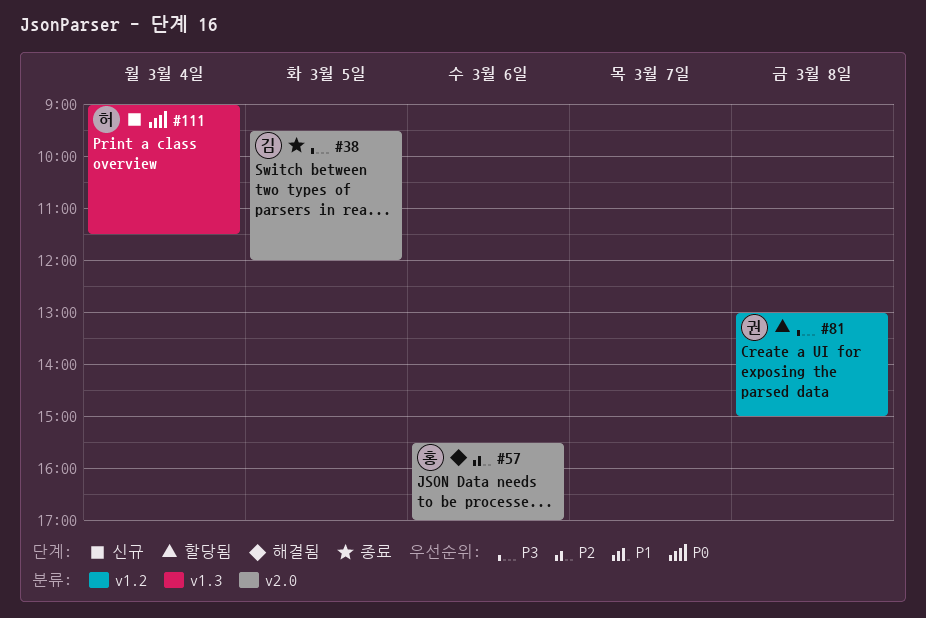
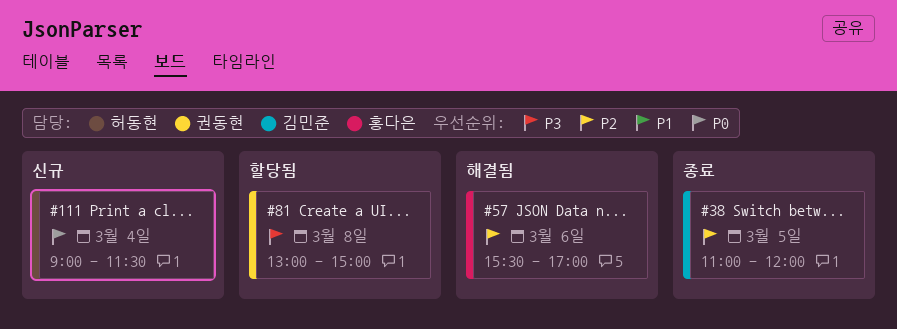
#38, priority: P3 -> P2
#38, begins: 09:30 -> 11:00

